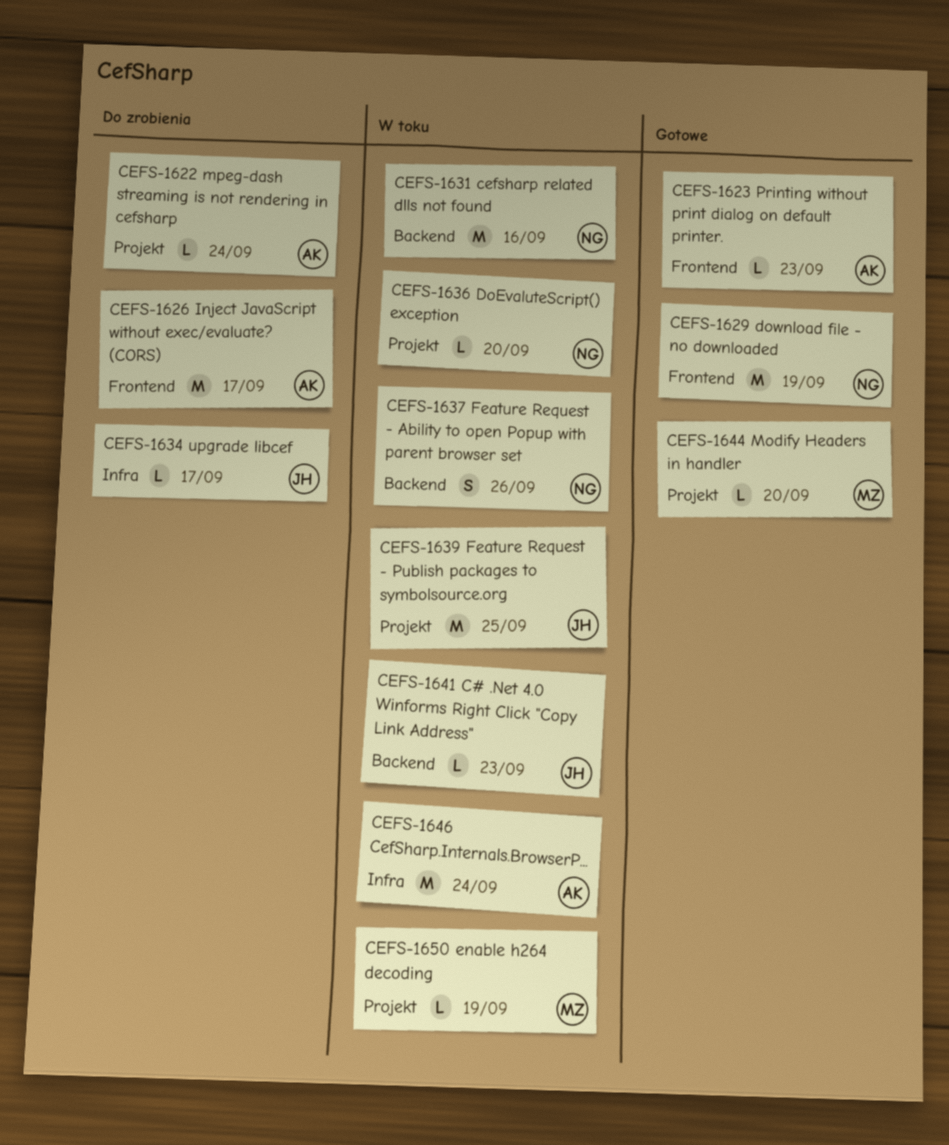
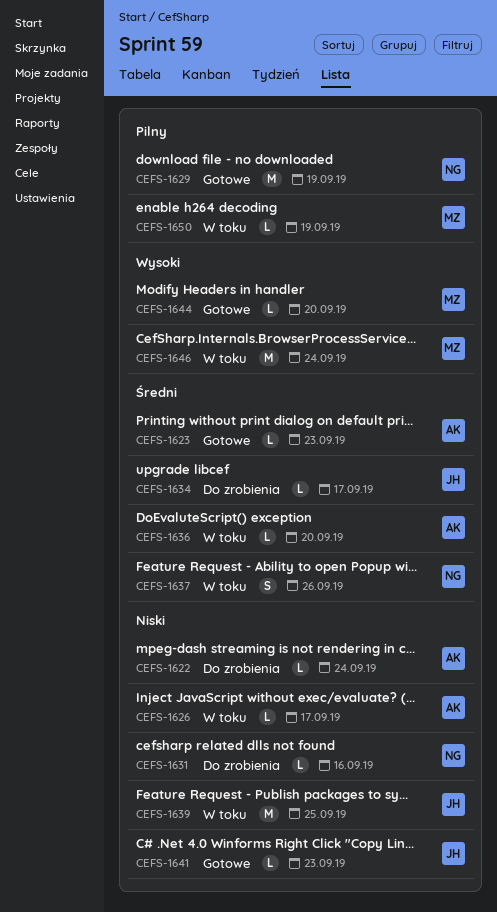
CEFS-1626, status: Do zrobienia -> W toku
CEFS-1626, estimate: M -> L
CEFS-1631, status: W toku -> Do zrobienia
CEFS-1631, estimate: M -> L
CEFS-1636, owner: NG -> AK
CEFS-1641, status: W toku -> Gotowe
CEFS-1646, owner: AK -> MZ

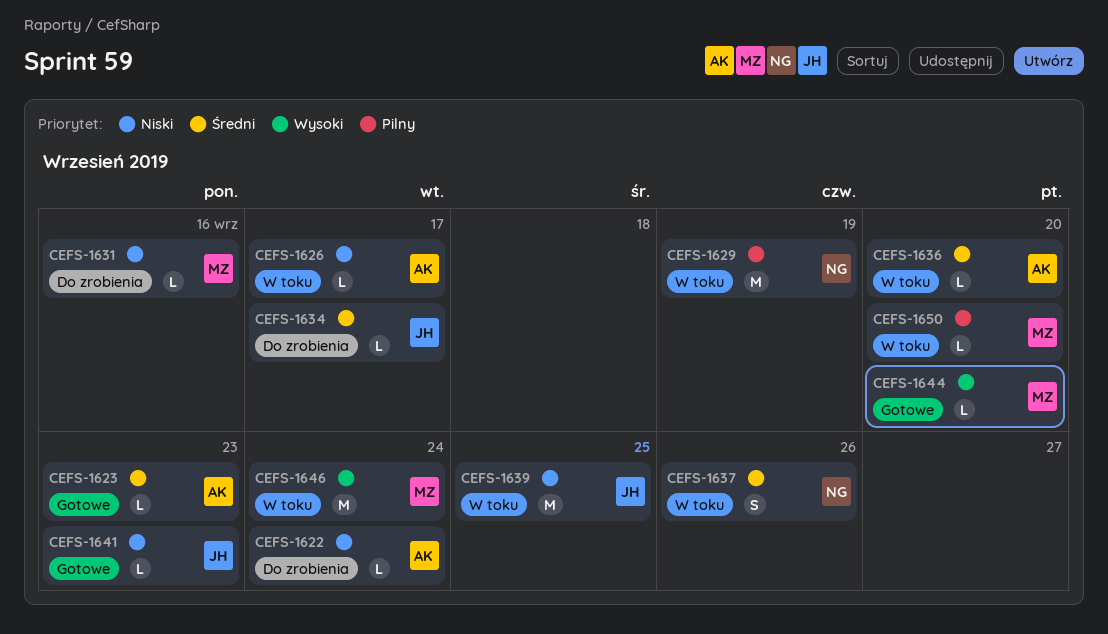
CEFS-1629, status: Gotowe -> W toku
CEFS-1631, owner: NG -> MZ
CEFS-1650, due: Sep 19 -> Sep 20

